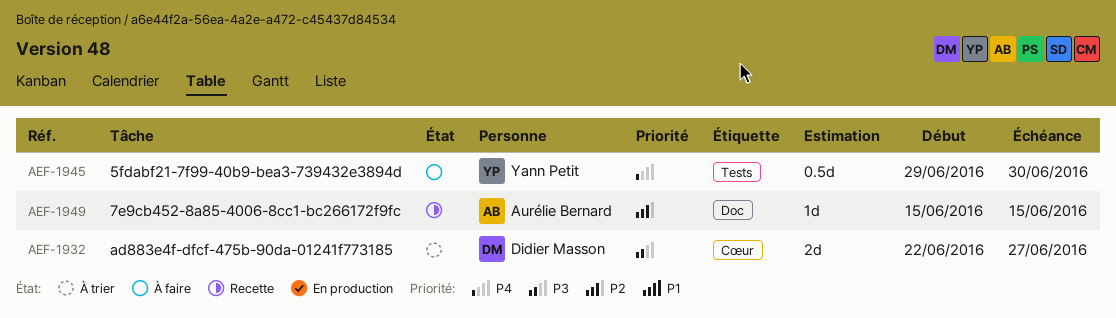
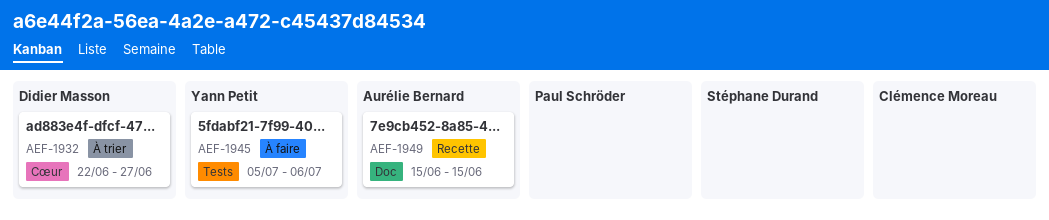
AEF-1945, start: Jun 29 -> Jul 5
AEF-1945, due: Jun 30 -> Jul 6

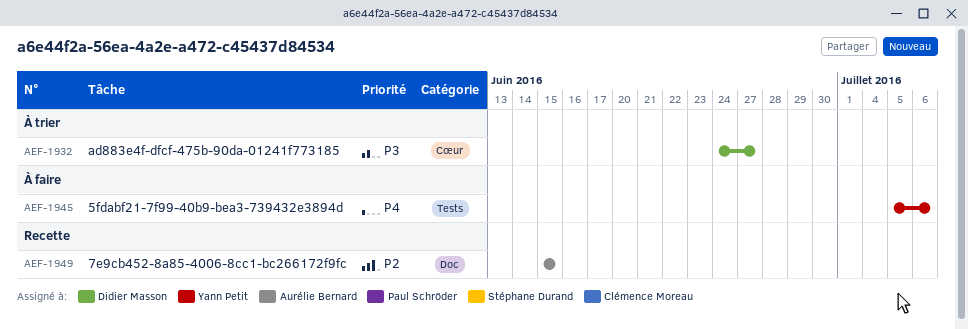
AEF-1932, start: Jun 22 -> Jun 24

